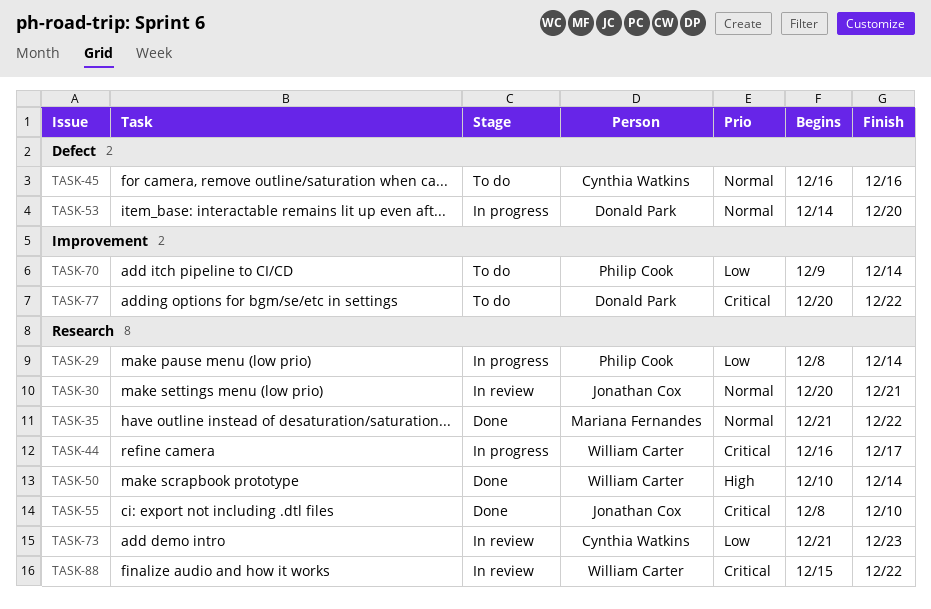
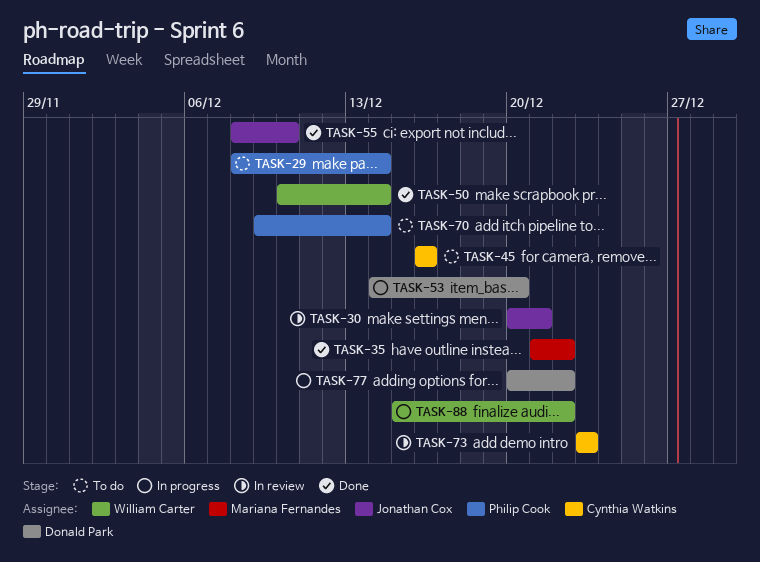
TASK-29, status: In progress -> To do
TASK-44: present -> none
TASK-73, start: Dec 21 -> Dec 23
TASK-77, status: To do -> In progress
TASK-88, status: In review -> In progress

